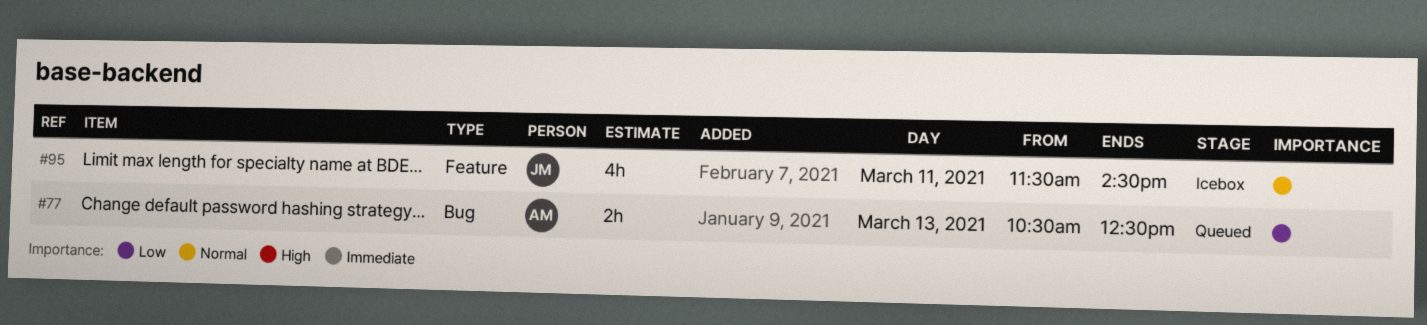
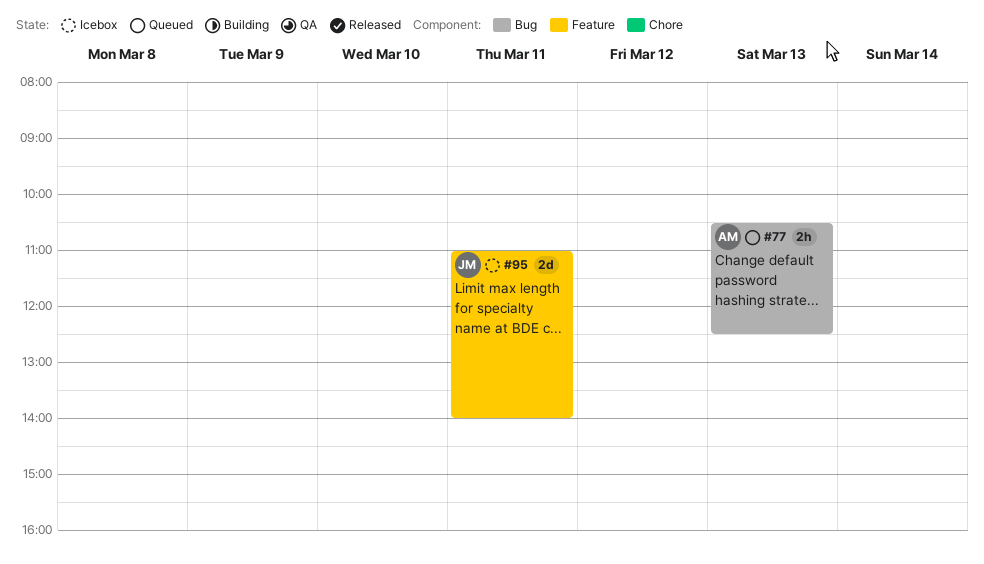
#95, estimate: 4h -> 2d
#95, begins: 11:30 -> 11:00
#95, ends: 14:30 -> 14:00

